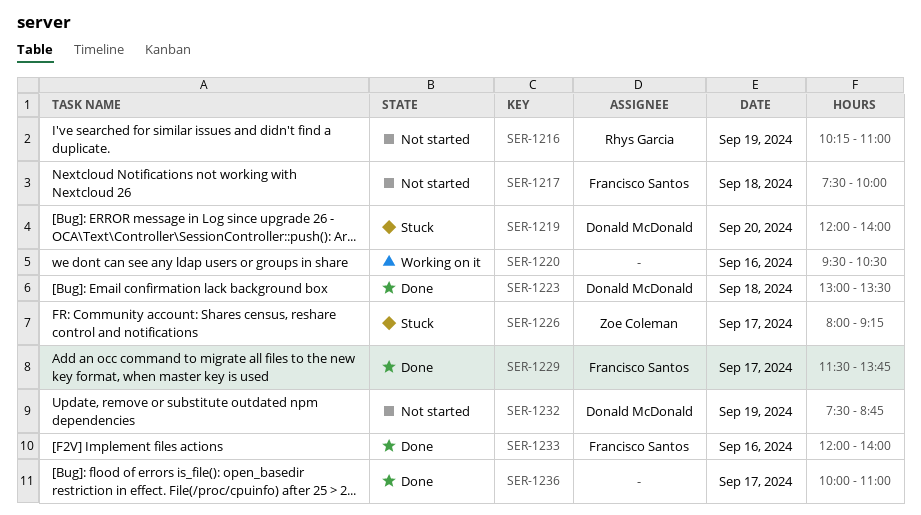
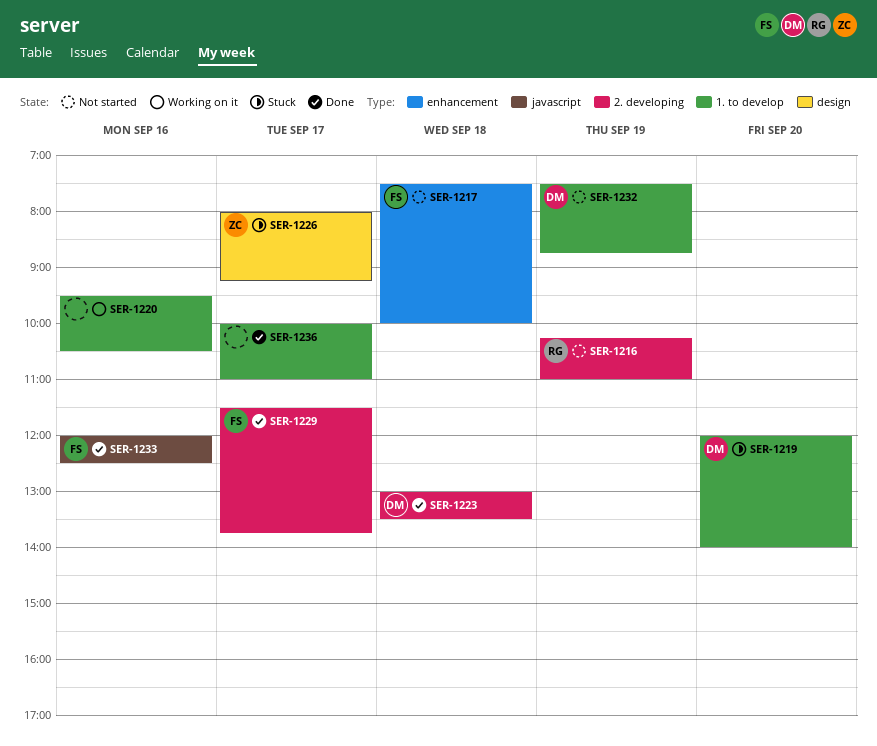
SER-1233, ends: 14:00 -> 12:30

